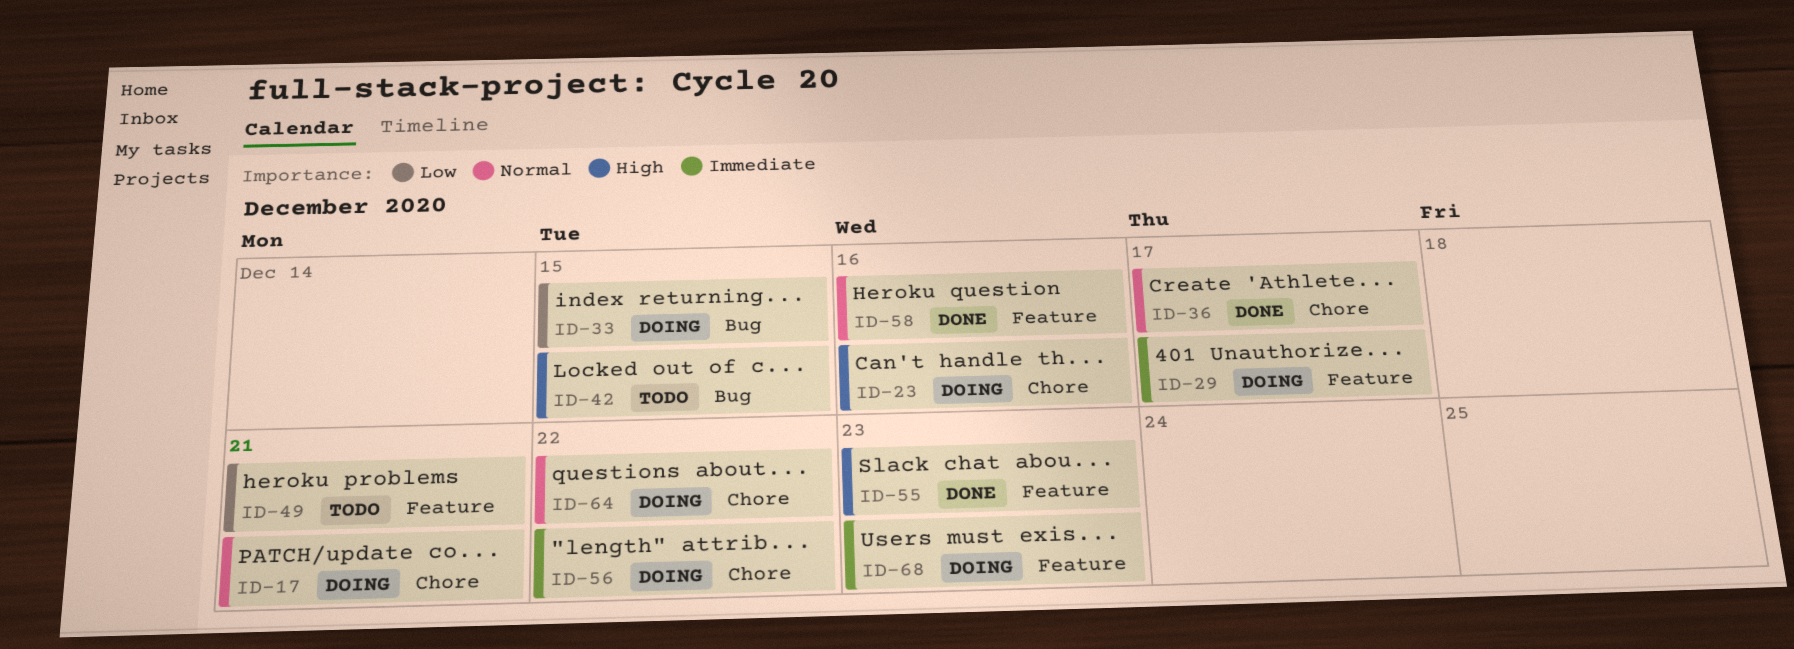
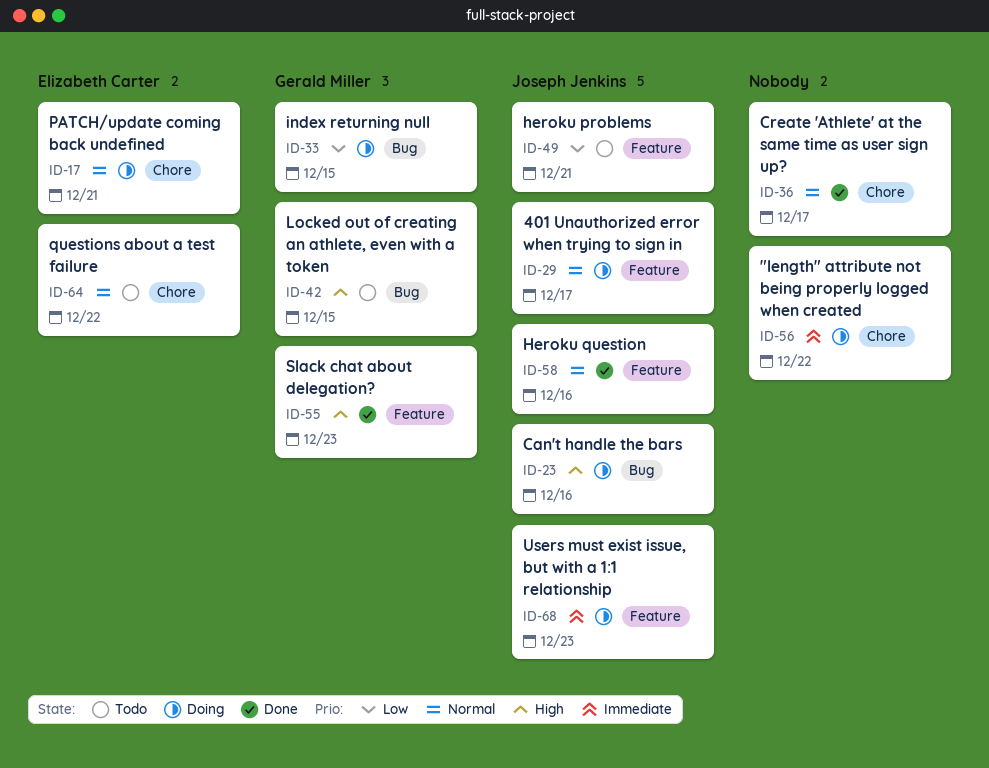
ID-23, label: Chore -> Bug
ID-29, priority: Immediate -> Normal
ID-64, status: Doing -> Todo

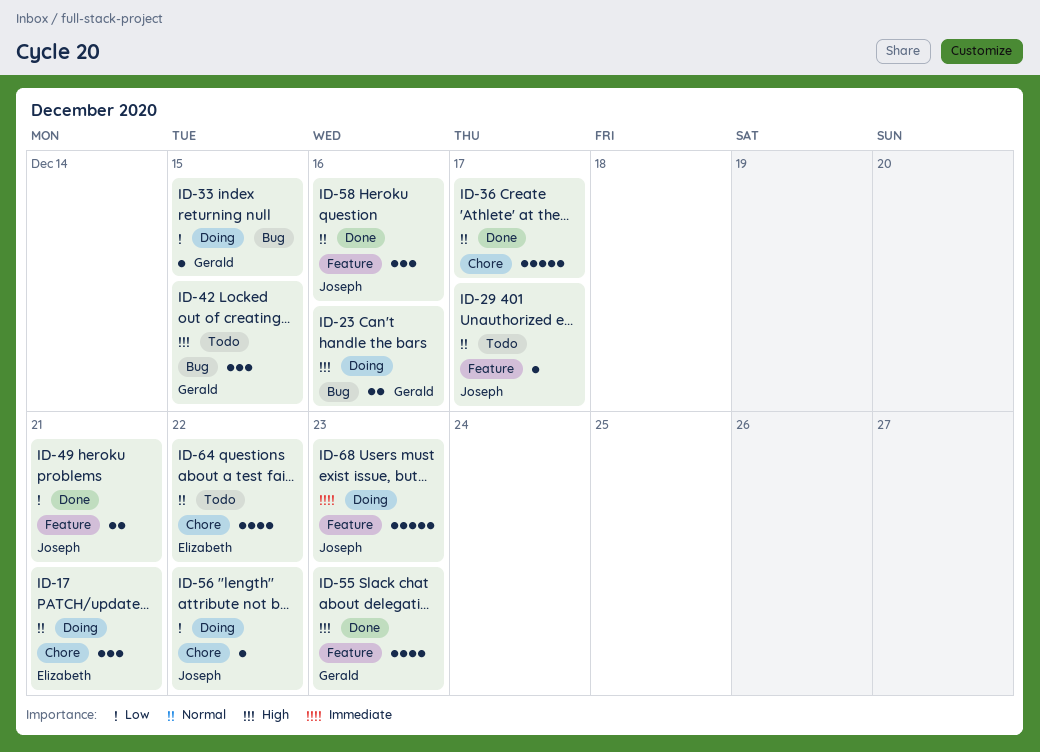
ID-23, owner: Joseph Jenkins -> Gerald Miller
ID-29, status: Doing -> Todo
ID-49, status: Todo -> Done
ID-56, owner: none -> Joseph Jenkins
ID-56, priority: Immediate -> Low

